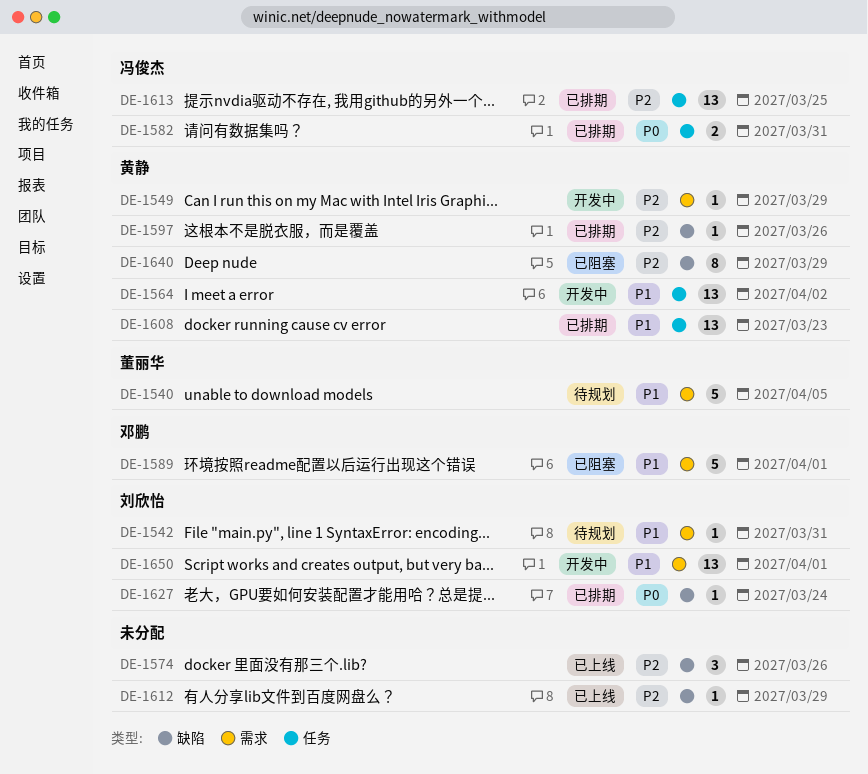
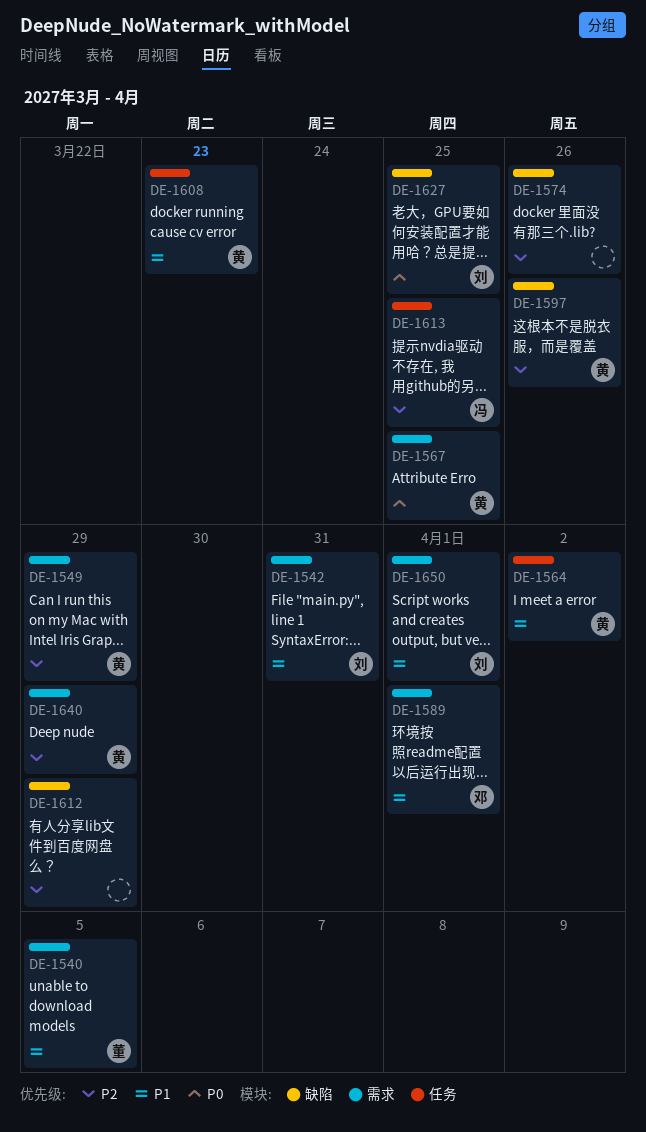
DE-1567: none -> present
DE-1582: present -> none
DE-1627, due: Mar 24 -> Mar 25
DE-1640, label: 缺陷 -> 需求

